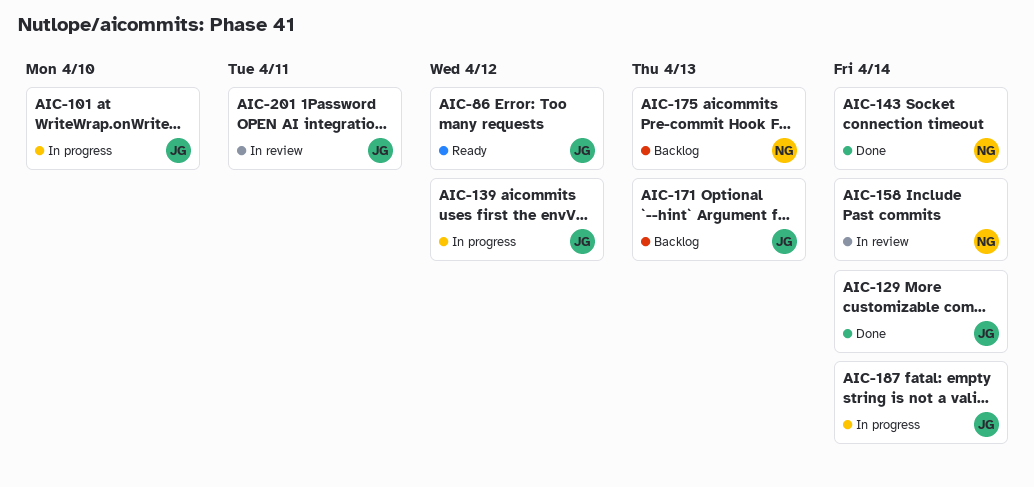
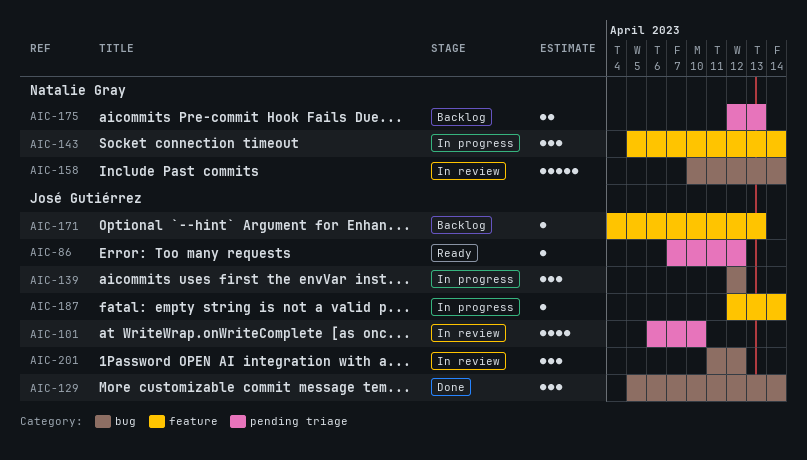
AIC-101, status: In progress -> In review
AIC-143, status: Done -> In progress
AIC-201, due: Apr 11 -> Apr 12

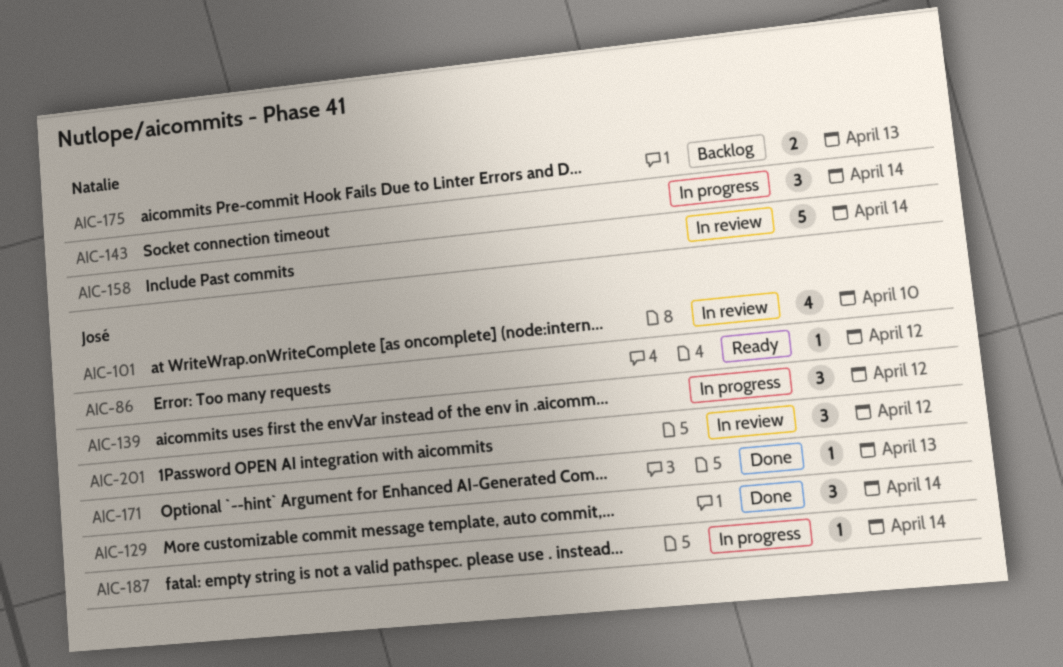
AIC-171, status: Backlog -> Done

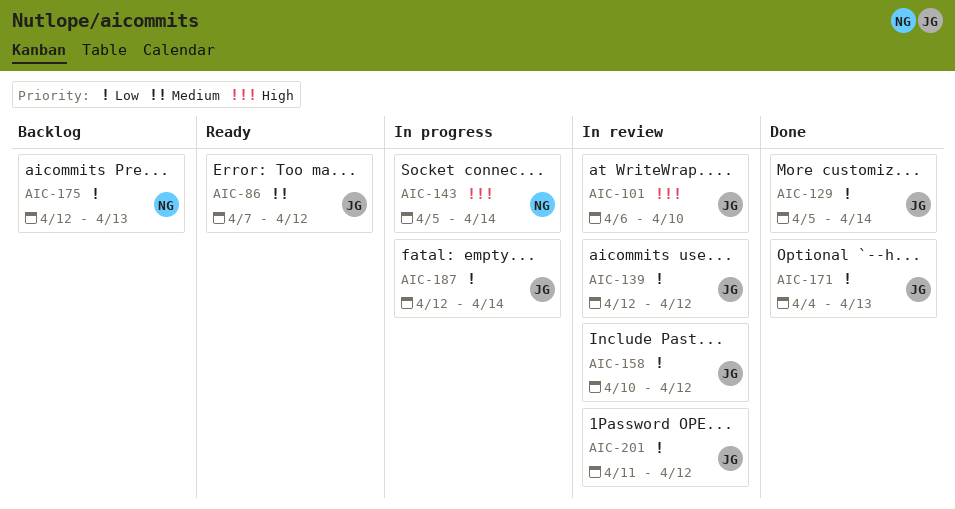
AIC-139, status: In progress -> In review
AIC-158, owner: Natalie -> José
AIC-158, due: Apr 14 -> Apr 12

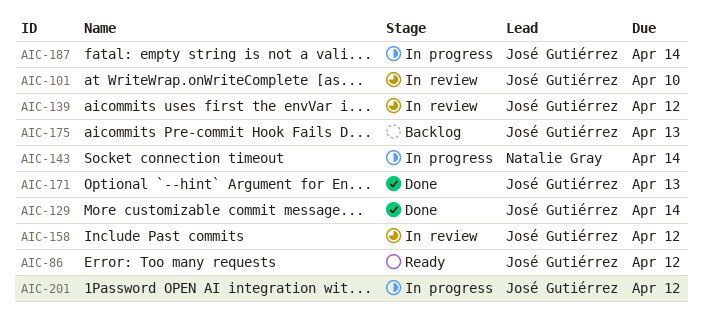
AIC-175, owner: Natalie Gray -> José Gutiérrez
AIC-201, status: In review -> In progress

